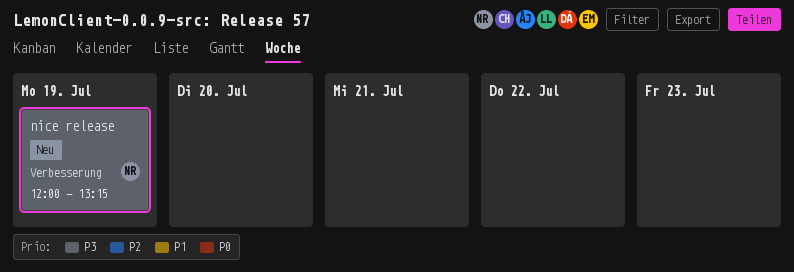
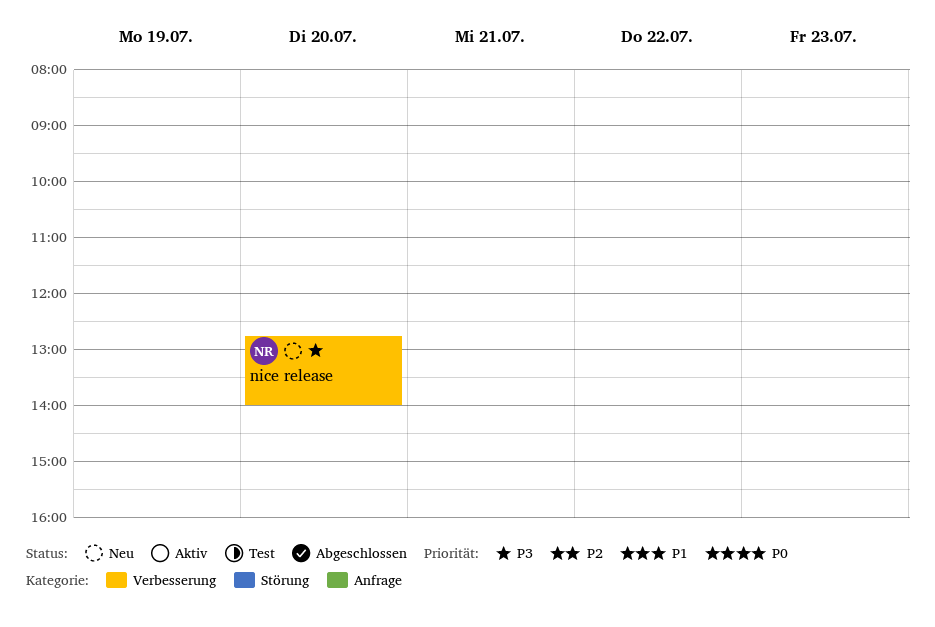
nice release, day: Jul 19 -> Jul 20
nice release, begins: 12:00 -> 12:45
nice release, ends: 13:15 -> 14:00

